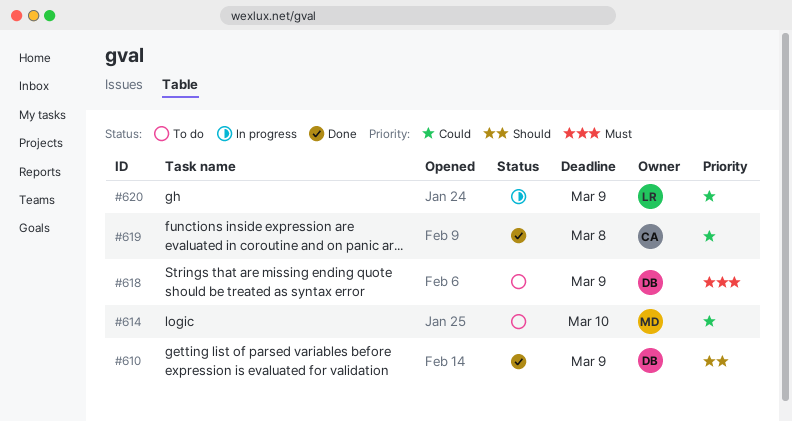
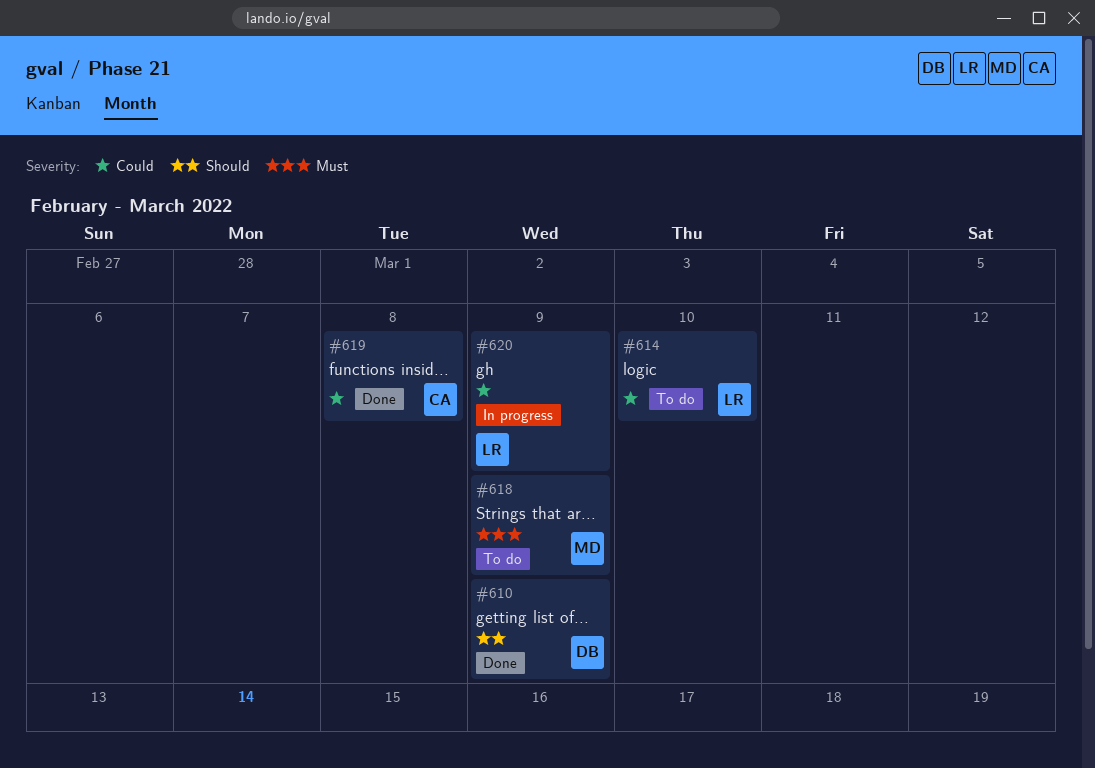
#614, owner: MD -> LR
#618, owner: DB -> MD

